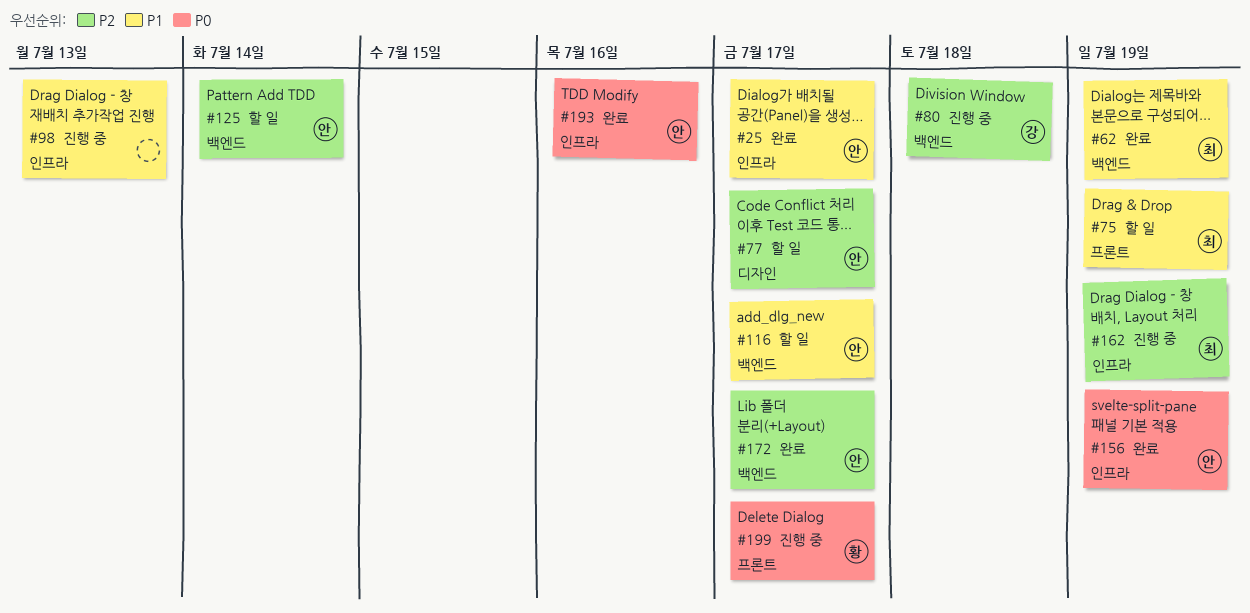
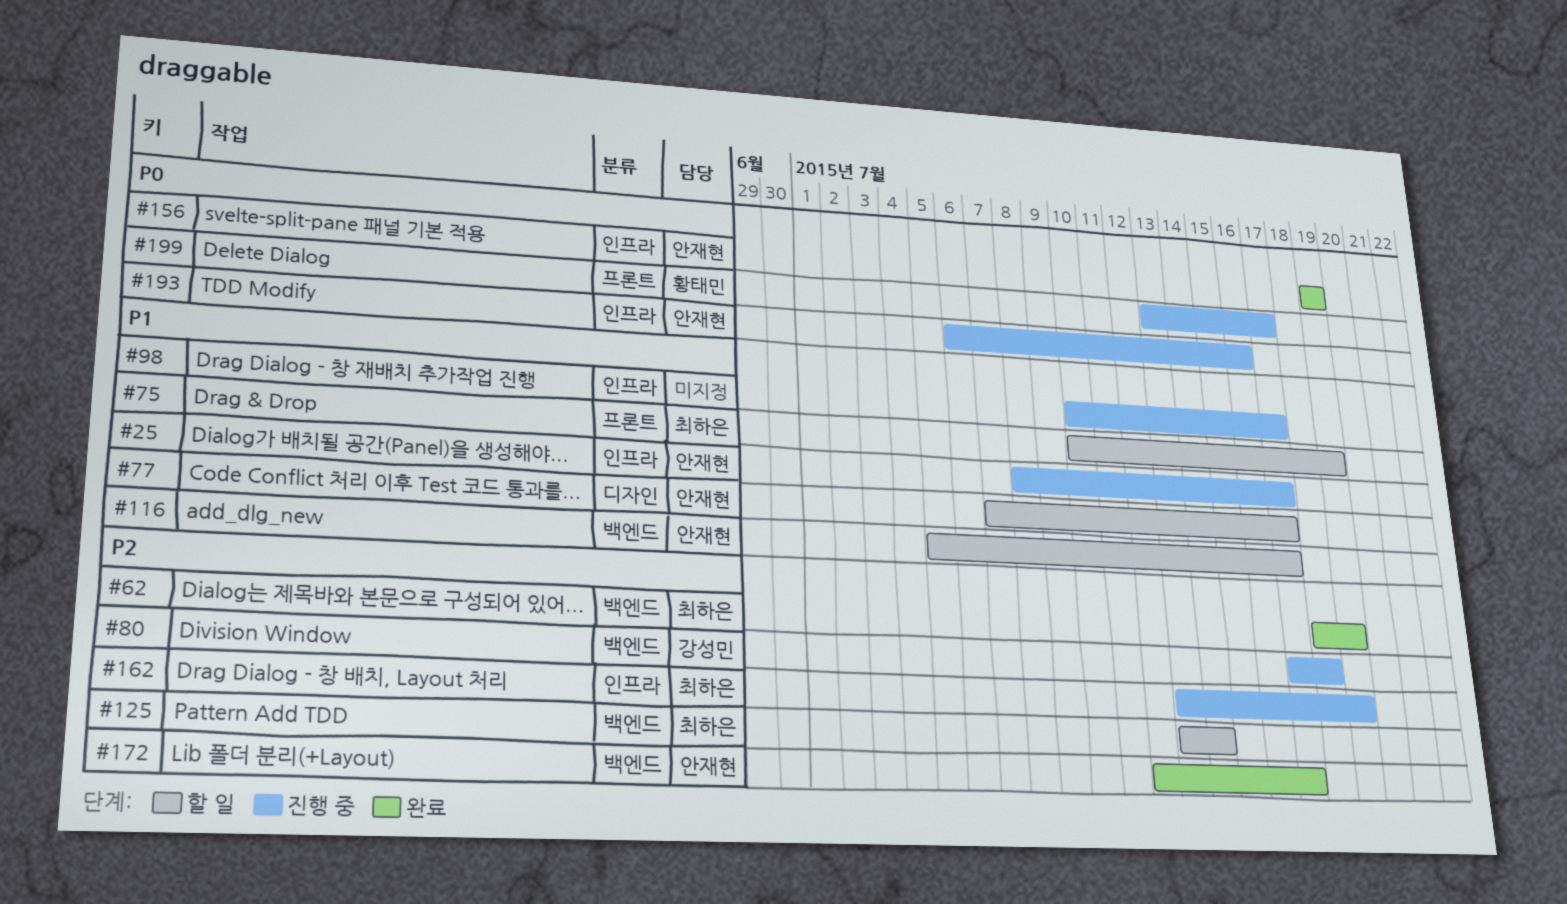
#25, status: 완료 -> 진행 중
#62, priority: P1 -> P2
#77, priority: P2 -> P1
#98, due: Jul 13 -> Jul 17
#125, owner: 안재현 -> 최하은
#193, status: 완료 -> 진행 중

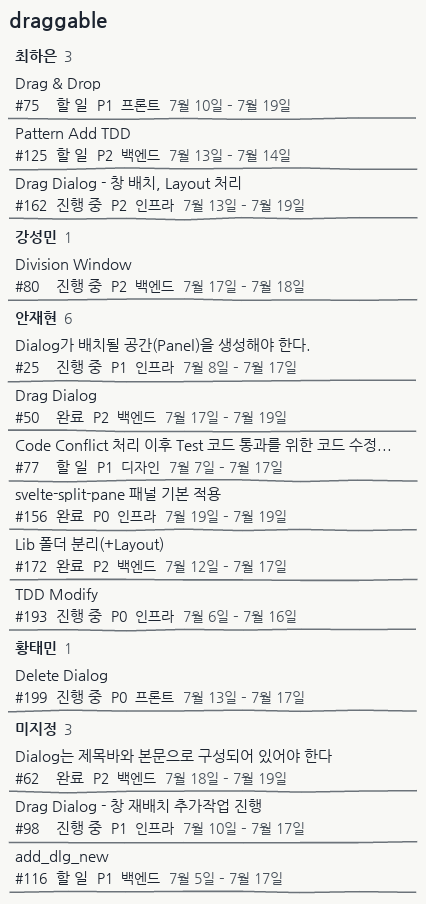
#50: none -> present
#62, owner: 최하은 -> none
#116, owner: 안재현 -> none

